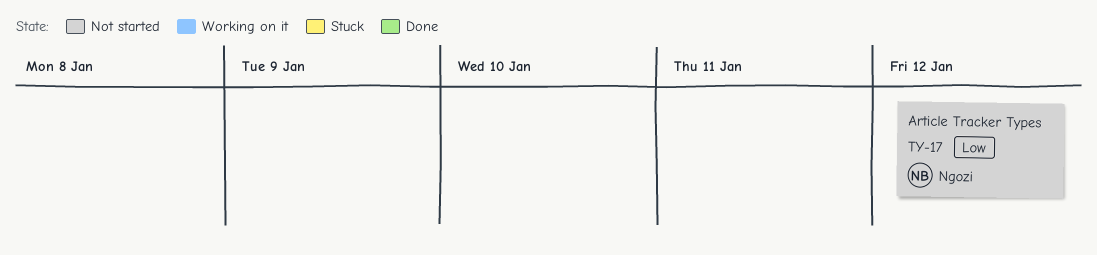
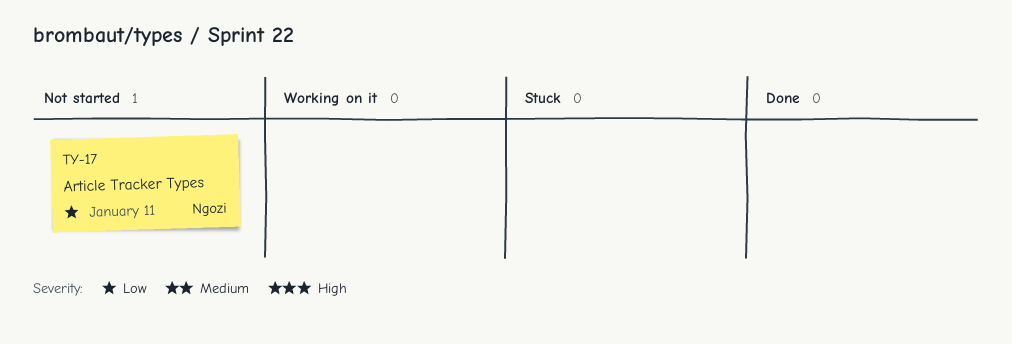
TY-17, due: Jan 12 -> Jan 11

